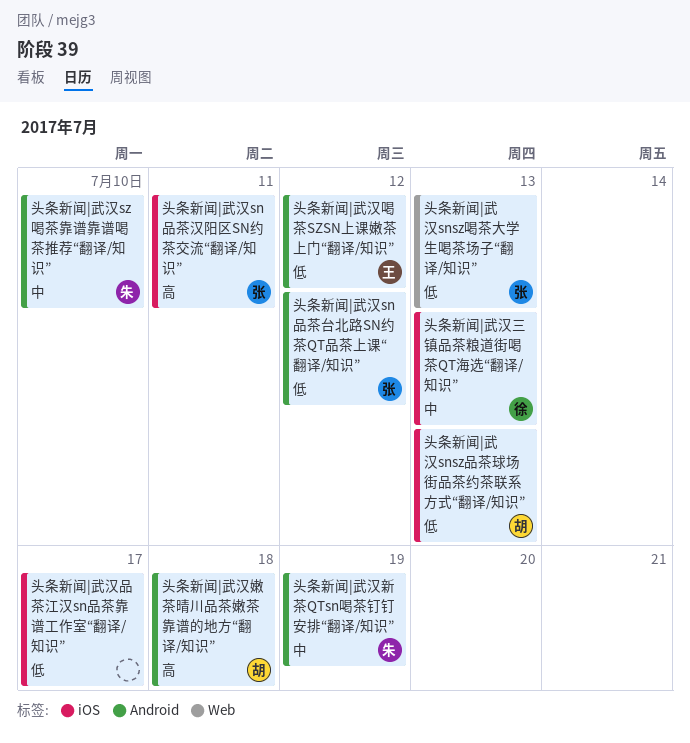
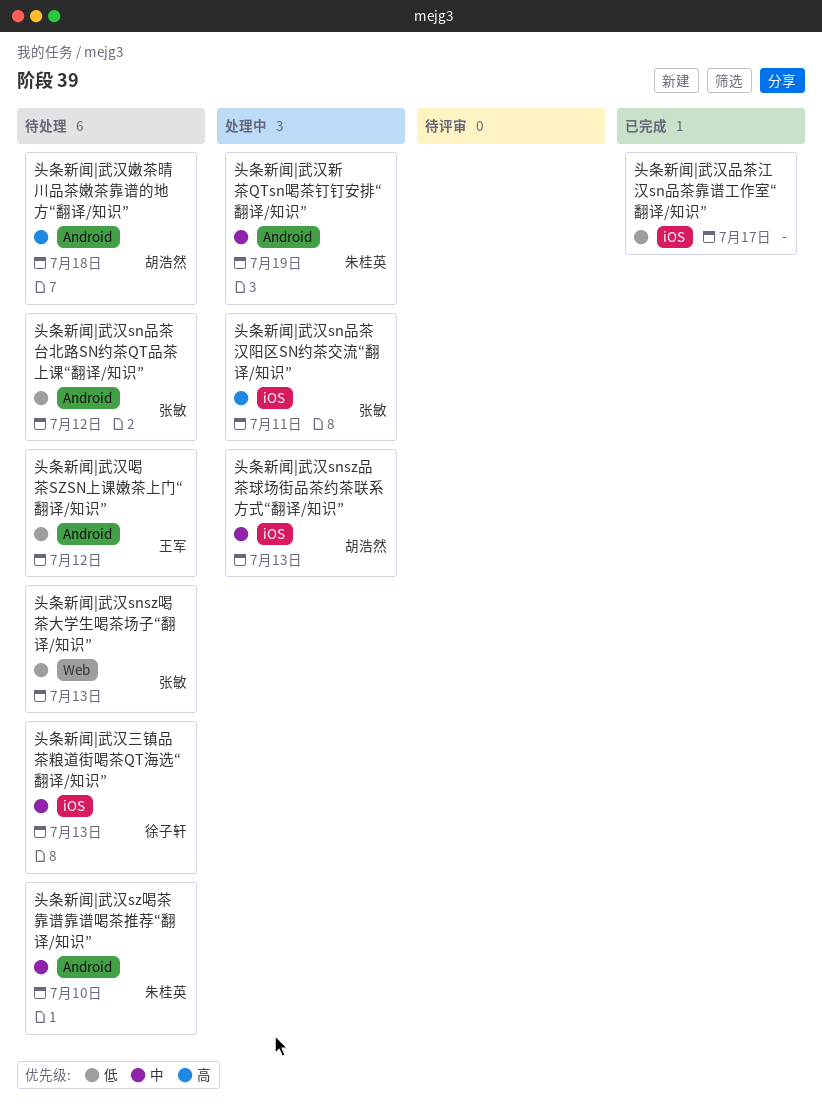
头条新闻|武汉snsz品茶球场街品茶约茶联系方式“翻译/知识”, priority: 低 -> 中

